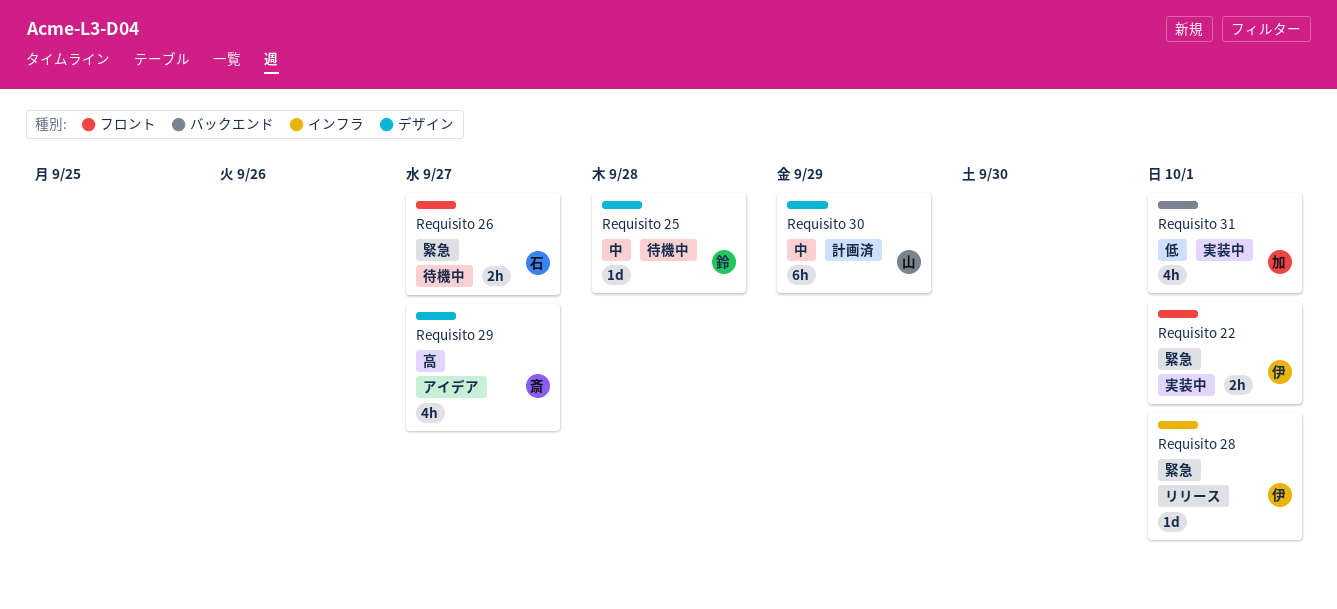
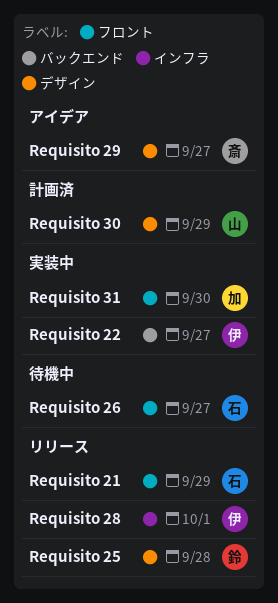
Requisito 21: none -> present
Requisito 22, label: フロント -> バックエンド
Requisito 22, due: Oct 1 -> Sep 27
Requisito 25, status: 待機中 -> リリース
Requisito 31, label: バックエンド -> フロント
Requisito 31, due: Oct 1 -> Sep 30

